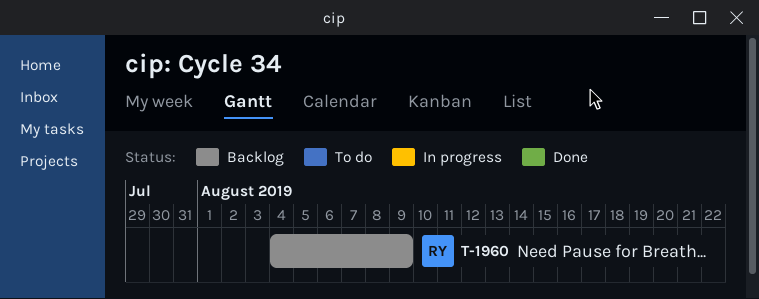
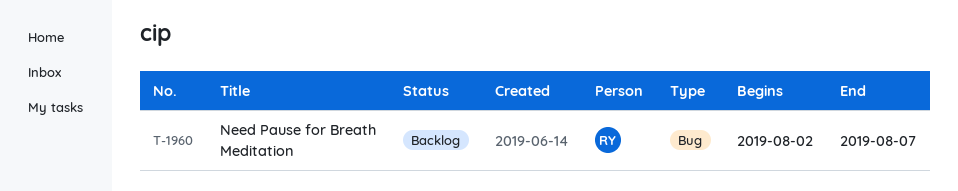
T-1960, start: Aug 4 -> Aug 2
T-1960, due: Aug 9 -> Aug 7

